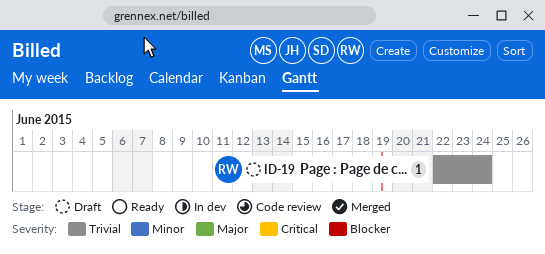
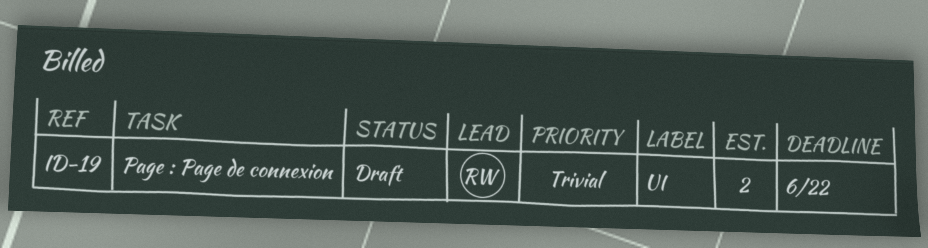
ID-19, estimate: 1 -> 2
ID-19, due: Jun 24 -> Jun 22

